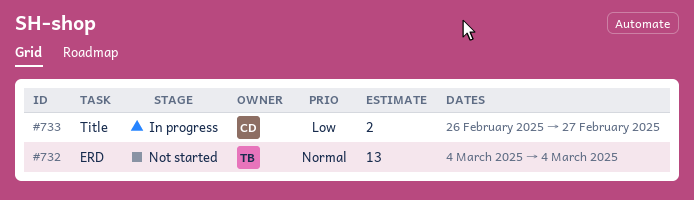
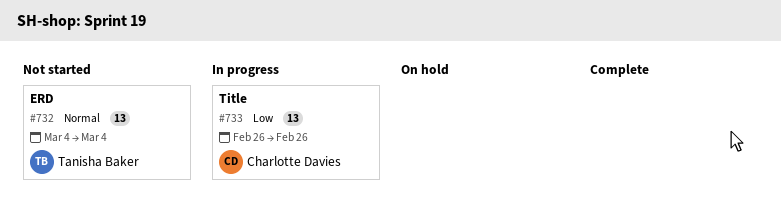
#733, estimate: 2 -> 13
#733, due: Feb 27 -> Feb 26

